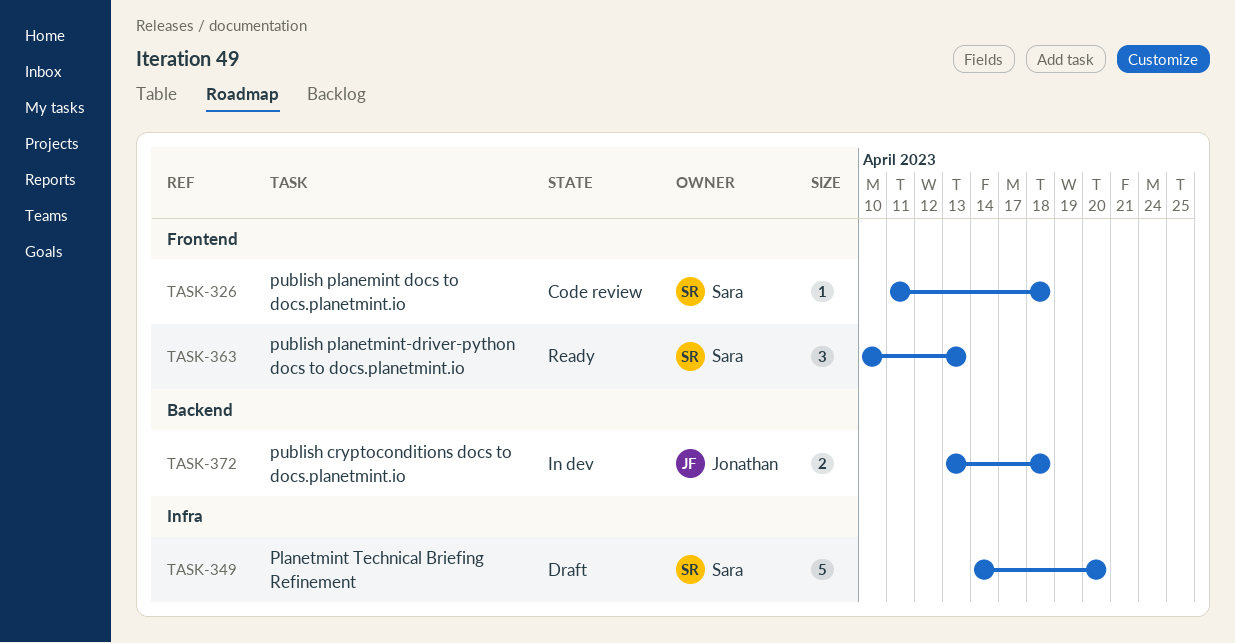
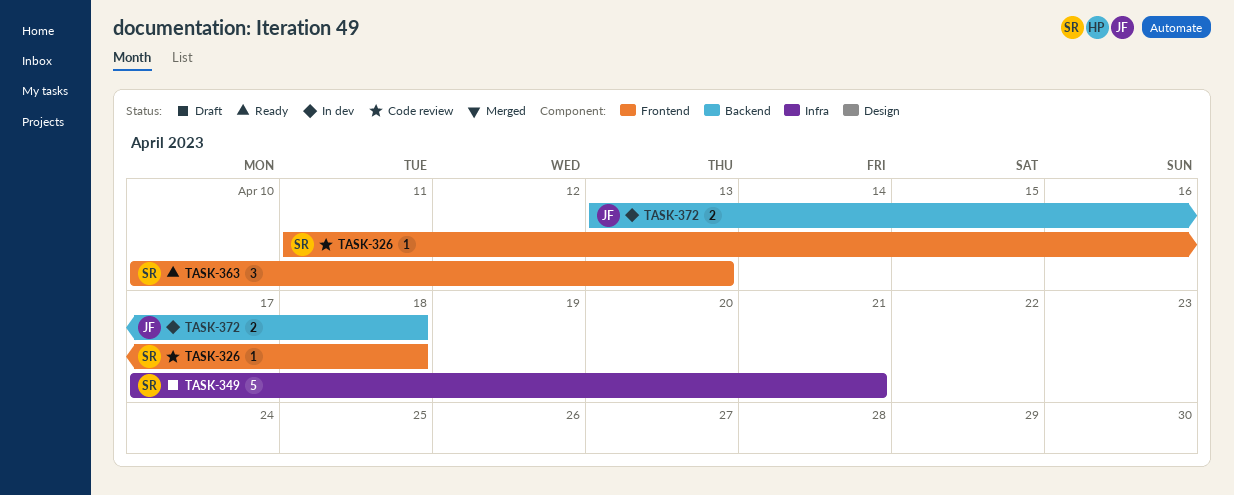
TASK-349, start: Apr 14 -> Apr 17
TASK-349, due: Apr 20 -> Apr 21

